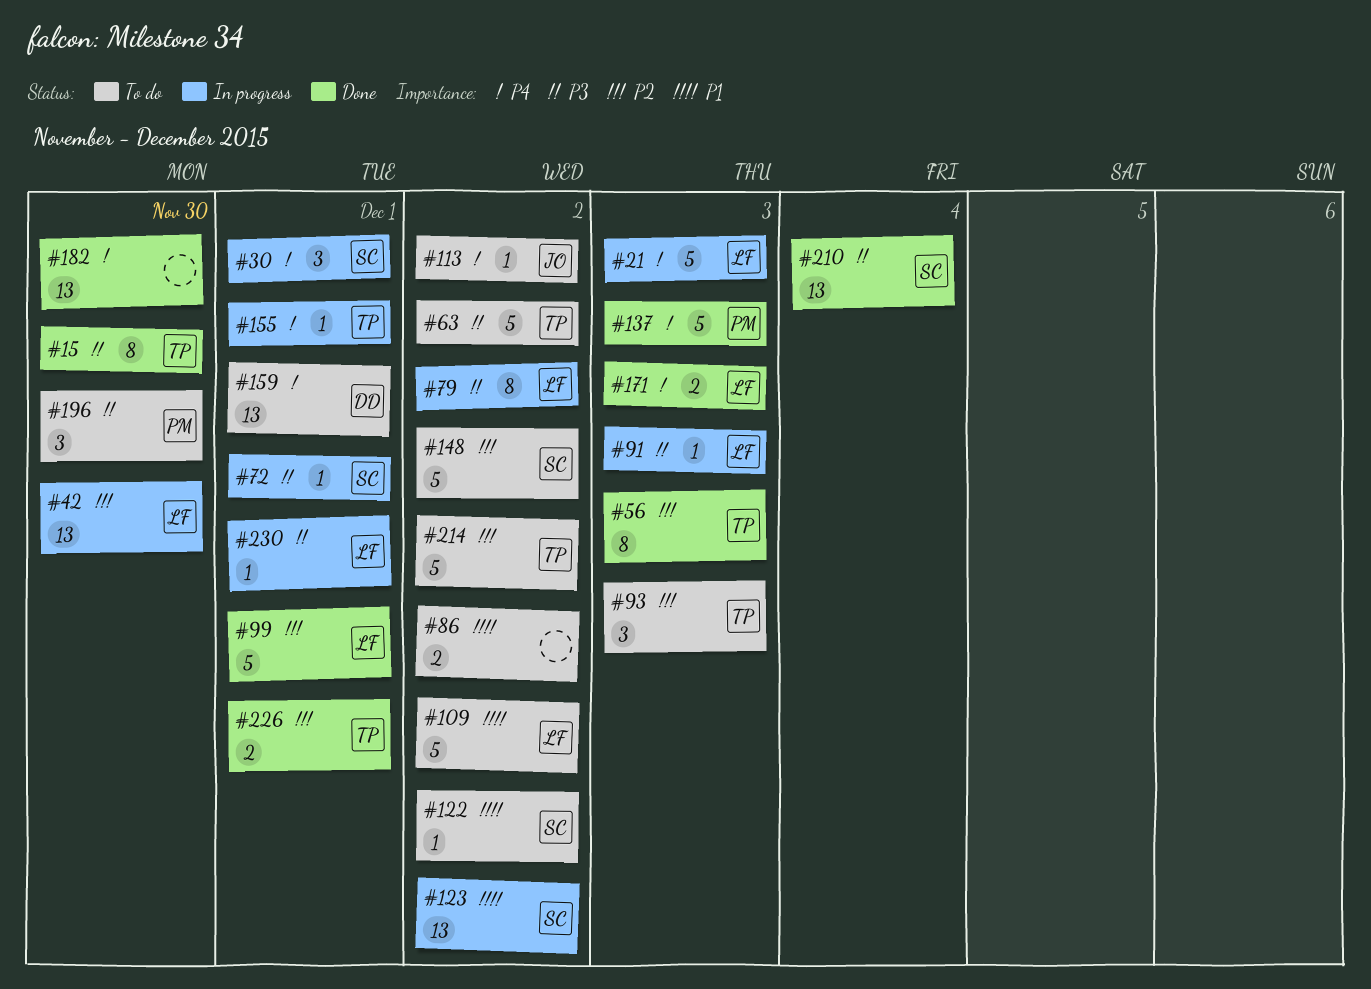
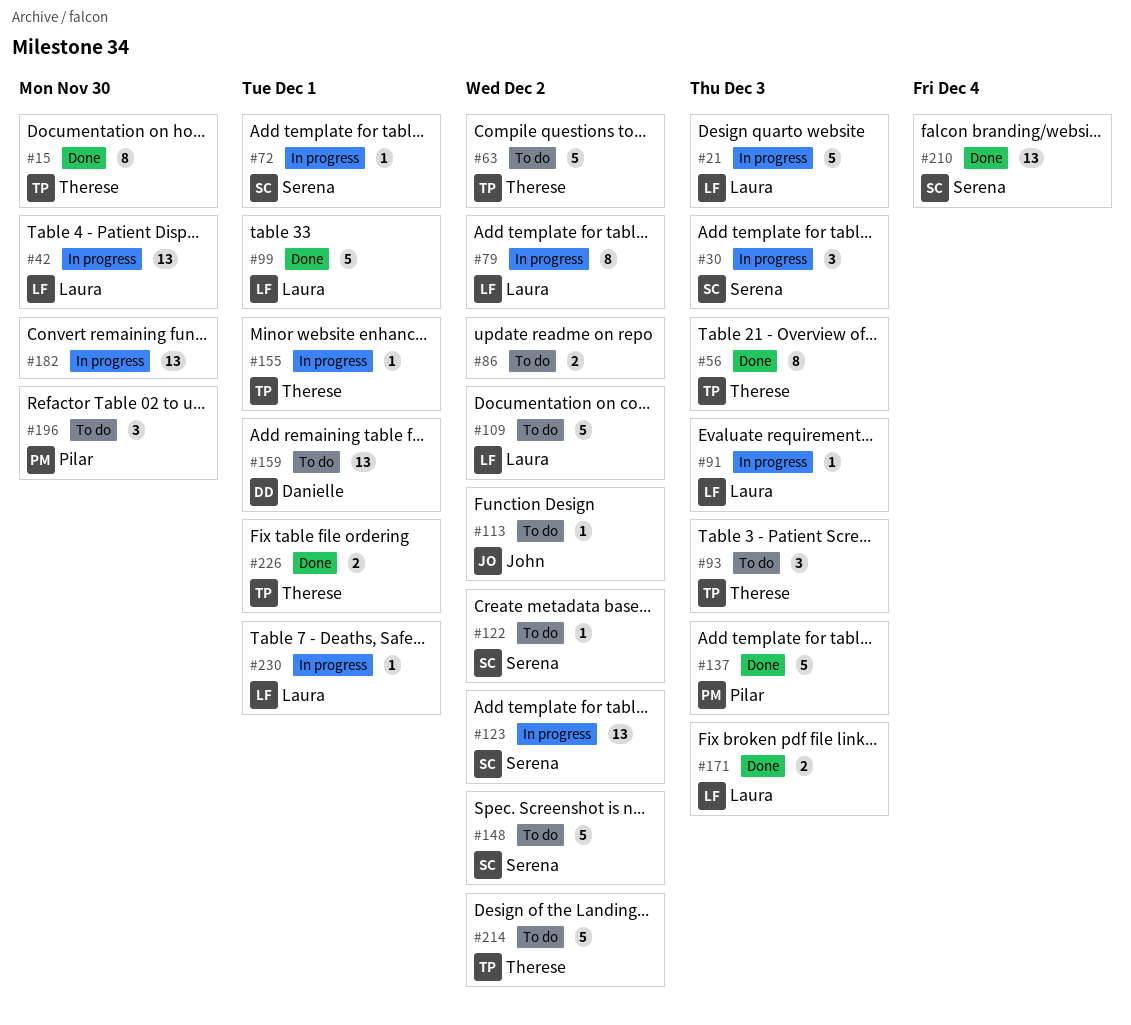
#30, due: Dec 1 -> Dec 3
#182, status: Done -> In progress

